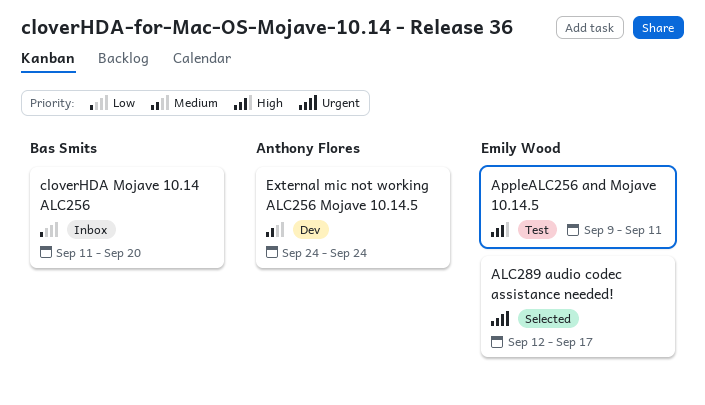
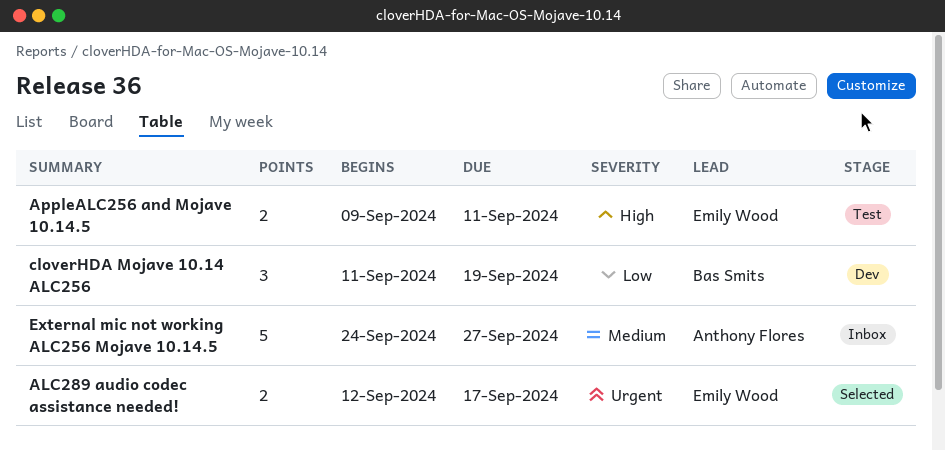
cloverHDA Mojave 10.14 ALC256, status: Inbox -> Dev
cloverHDA Mojave 10.14 ALC256, due: Sep 20 -> Sep 19
External mic not working ALC256 Mojave 10.14.5, status: Dev -> Inbox
External mic not working ALC256 Mojave 10.14.5, due: Sep 24 -> Sep 27

